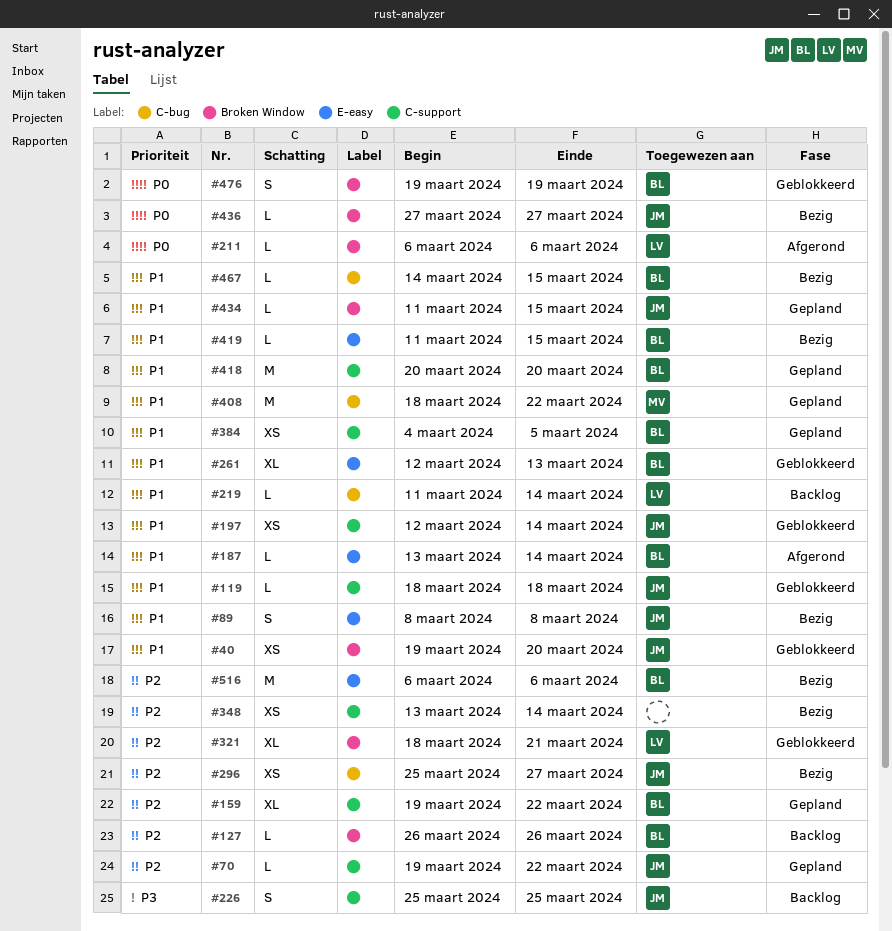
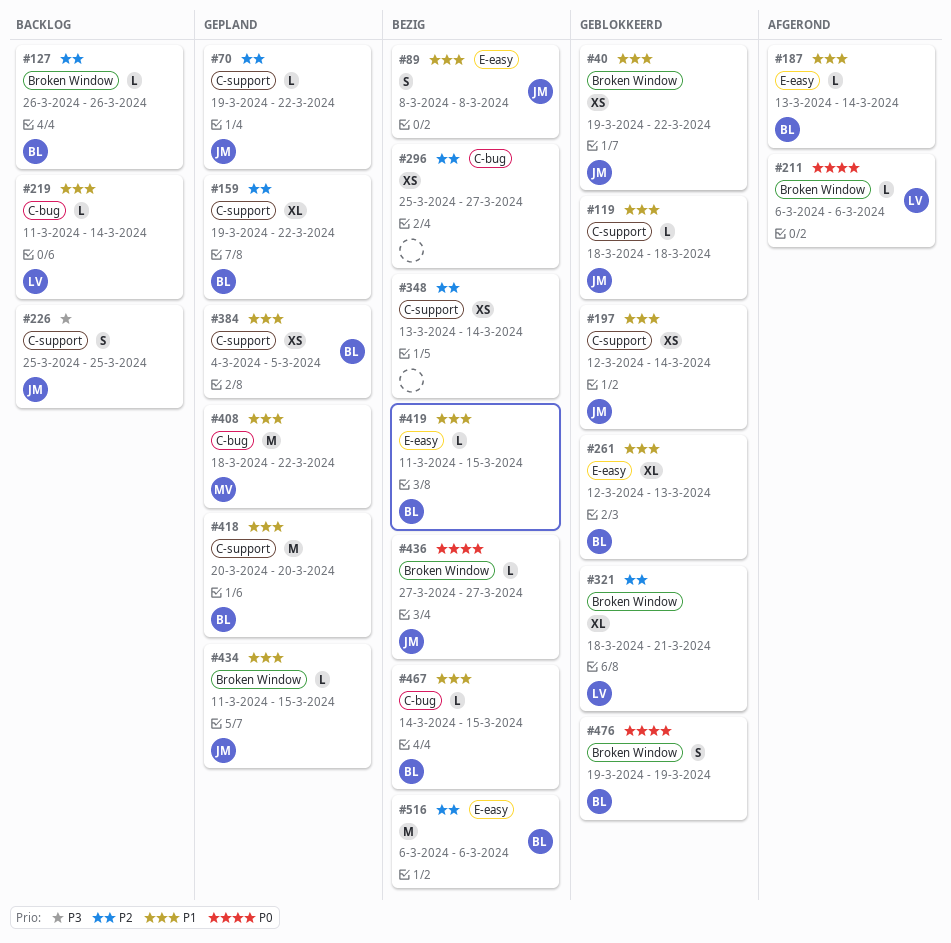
#40, due: Mar 20 -> Mar 22
#296, owner: JM -> none

